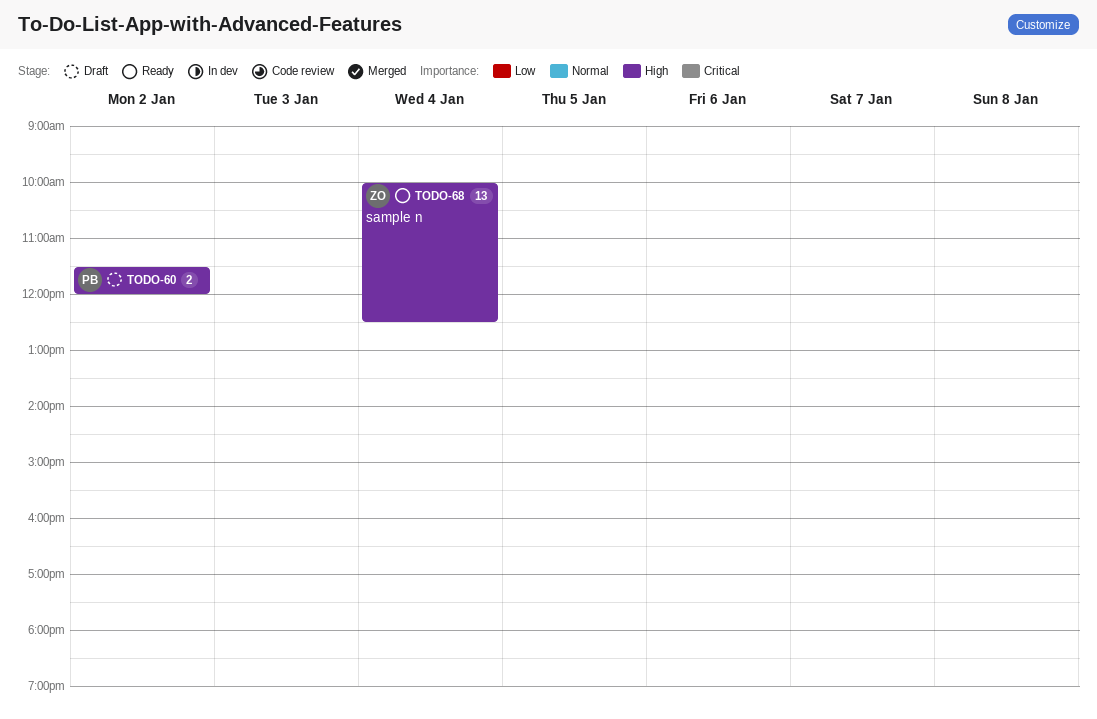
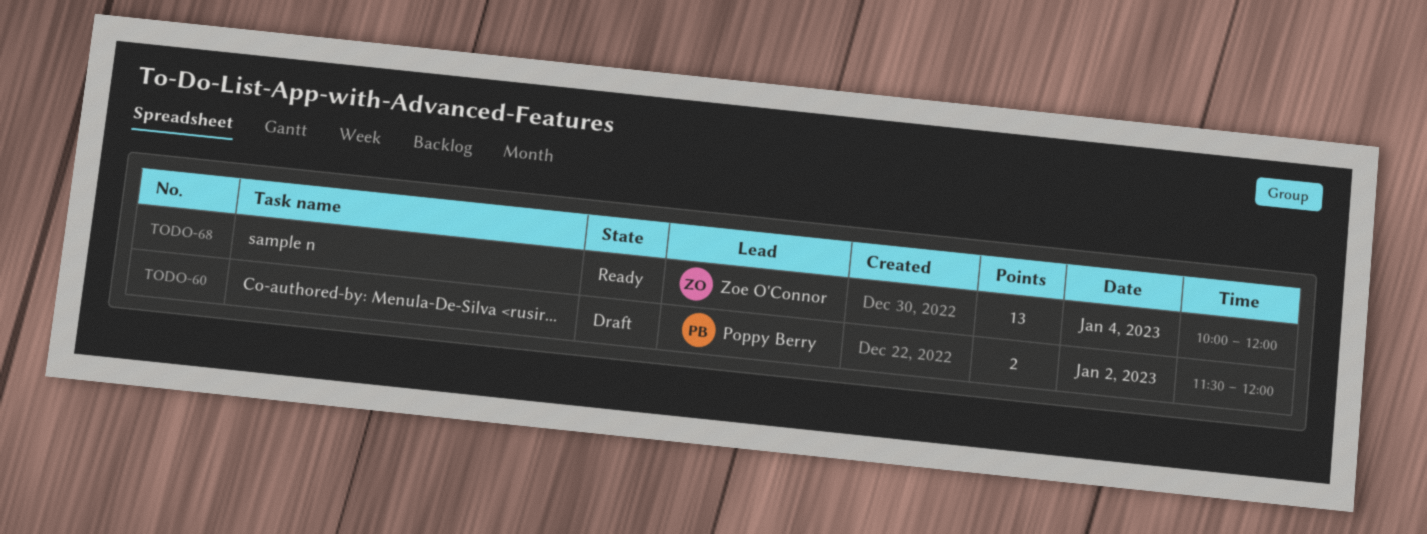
TODO-68, ends: 12:30 -> 12:00

